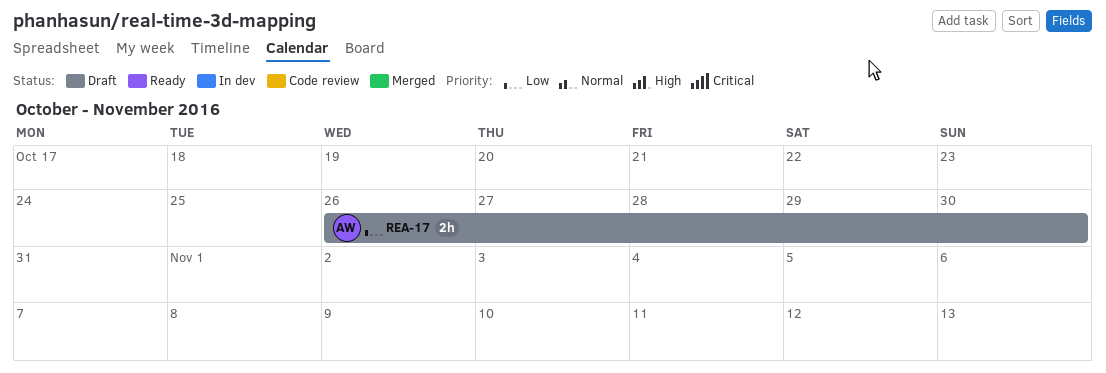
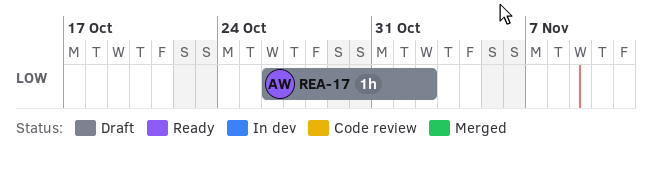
REA-17, estimate: 2h -> 1h
REA-17, due: Oct 30 -> Nov 2

